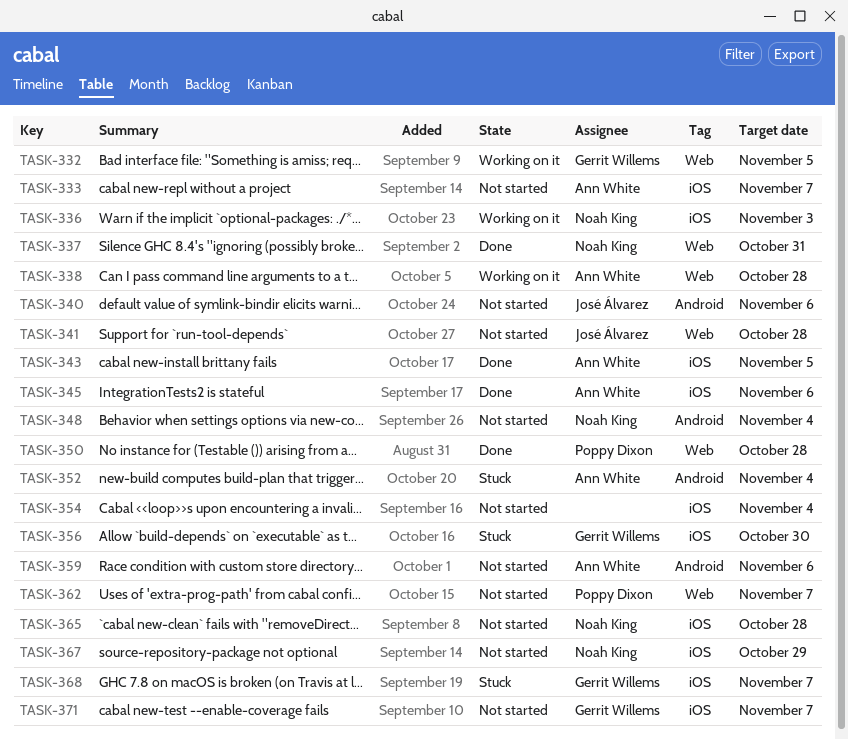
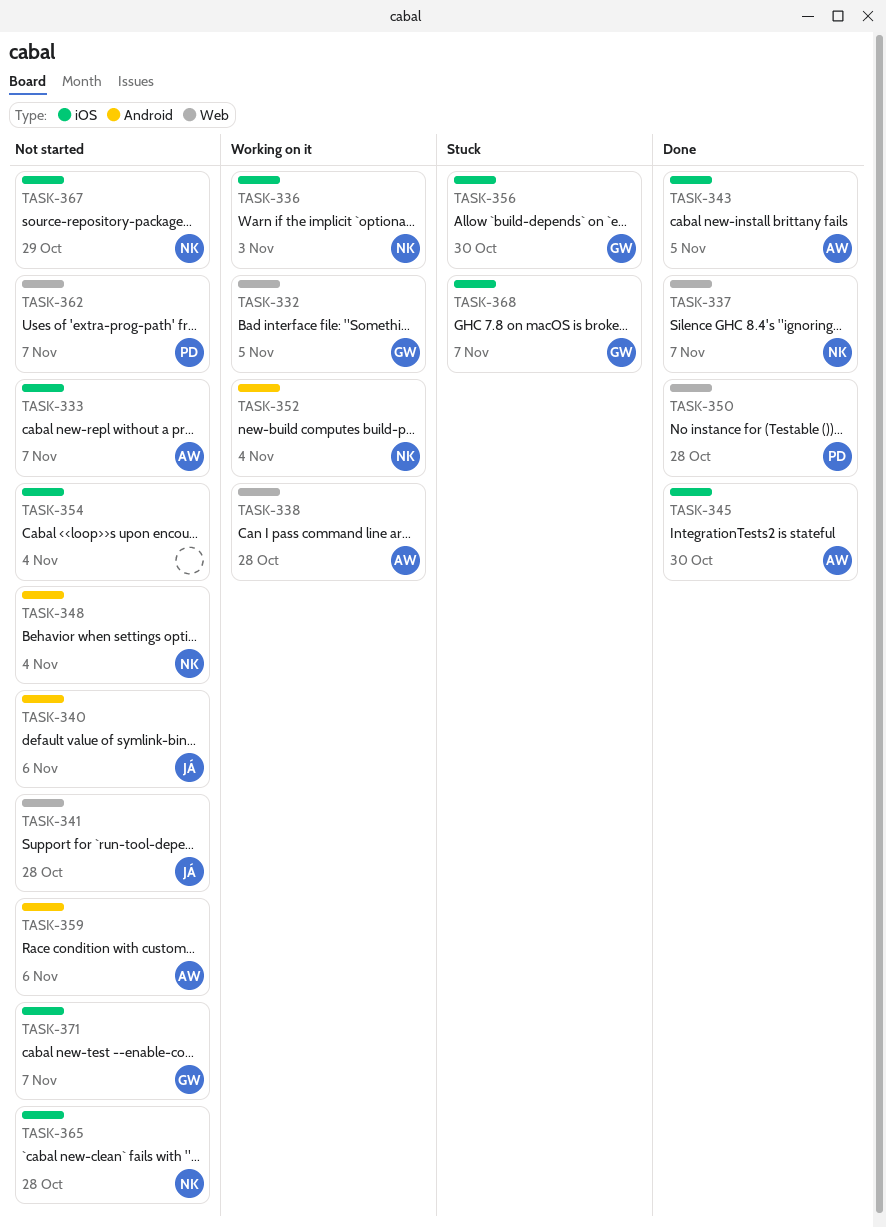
TASK-337, due: Oct 31 -> Nov 7
TASK-345, due: Nov 6 -> Oct 30
TASK-352, status: Stuck -> Working on it
TASK-352, owner: Ann White -> Noah King

